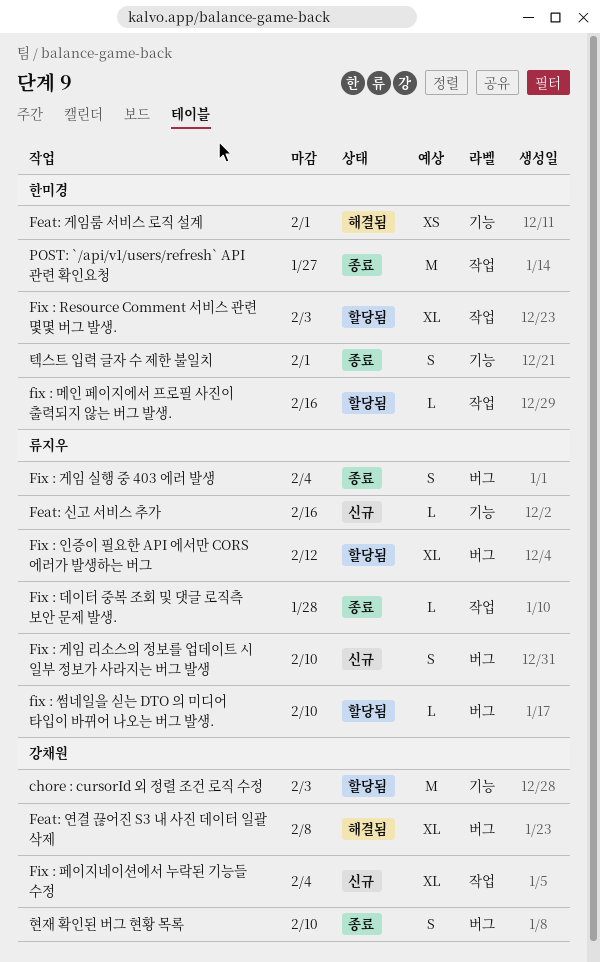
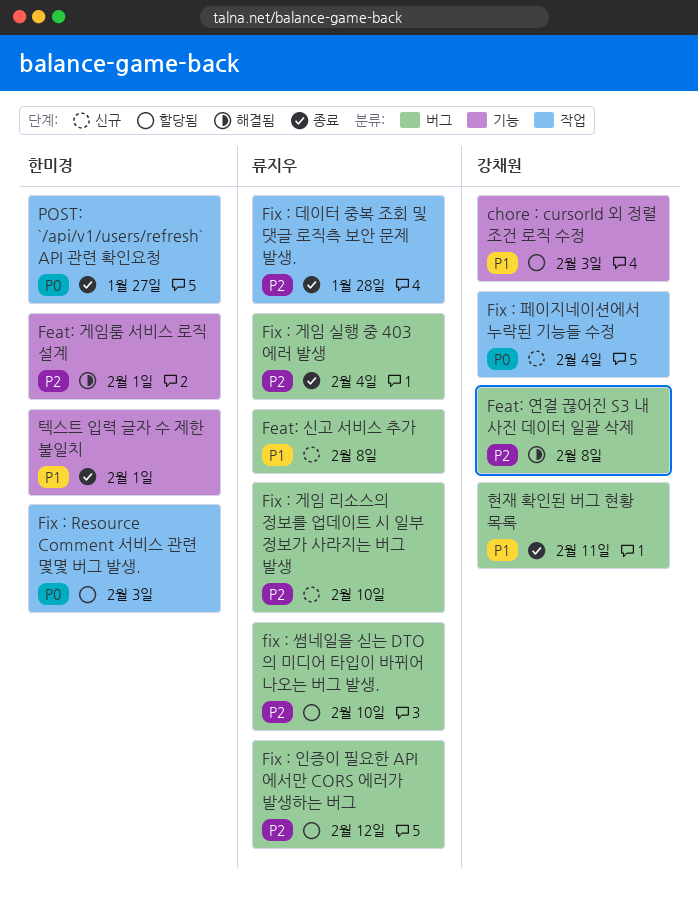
Feat: 신고 서비스 추가, label: 기능 -> 버그
Feat: 신고 서비스 추가, due: Feb 16 -> Feb 8
fix : 메인 페이지에서 프로필 사진이 출력되지 않는 버그 발생.: present -> none
현재 확인된 버그 현황 목록, due: Feb 10 -> Feb 11

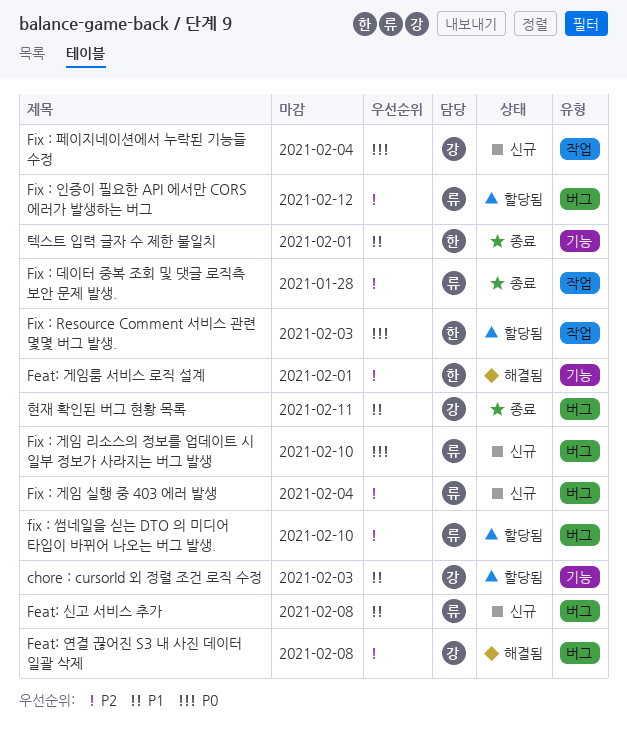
Fix : 게임 리소스의 정보를 업데이트 시 일부 정보가 사라지는 버그 발생, priority: P2 -> P0
Fix : 게임 실행 중 403 에러 발생, status: 종료 -> 신규
POST: `/api/v1/users/refresh` API 관련 확인요청: present -> none

